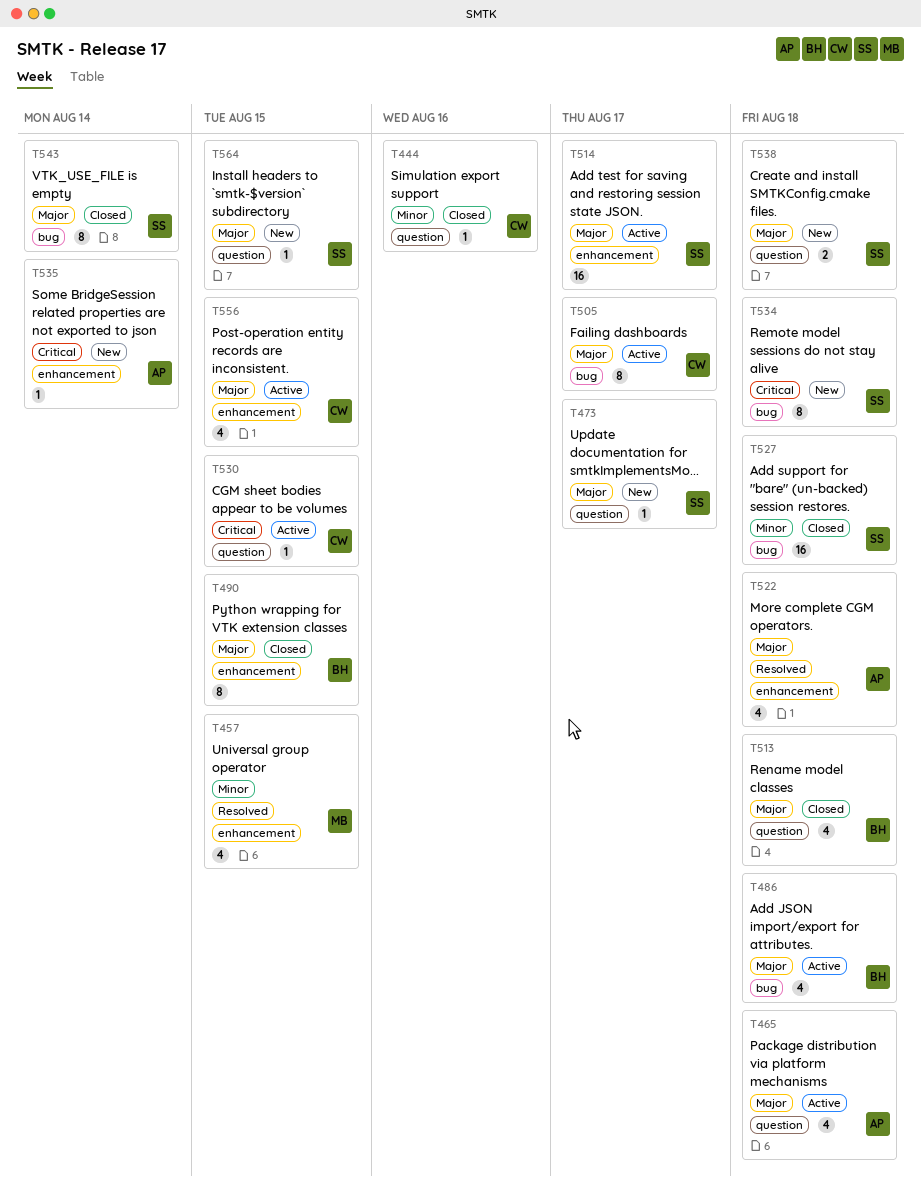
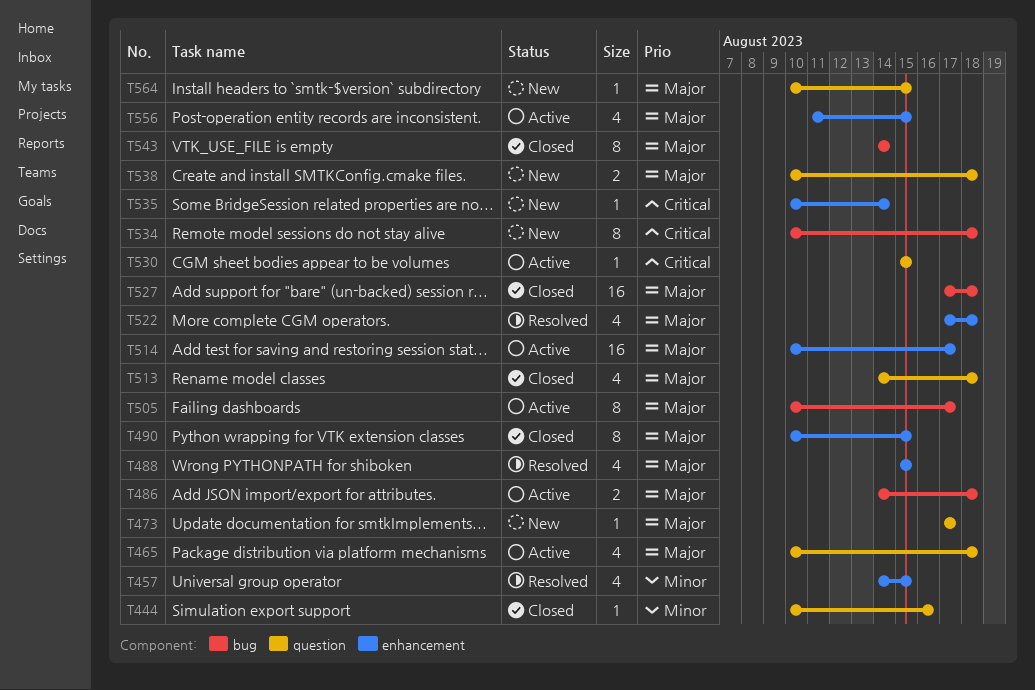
T486, estimate: 4 -> 2
T488: none -> present
T527, priority: Minor -> Major

